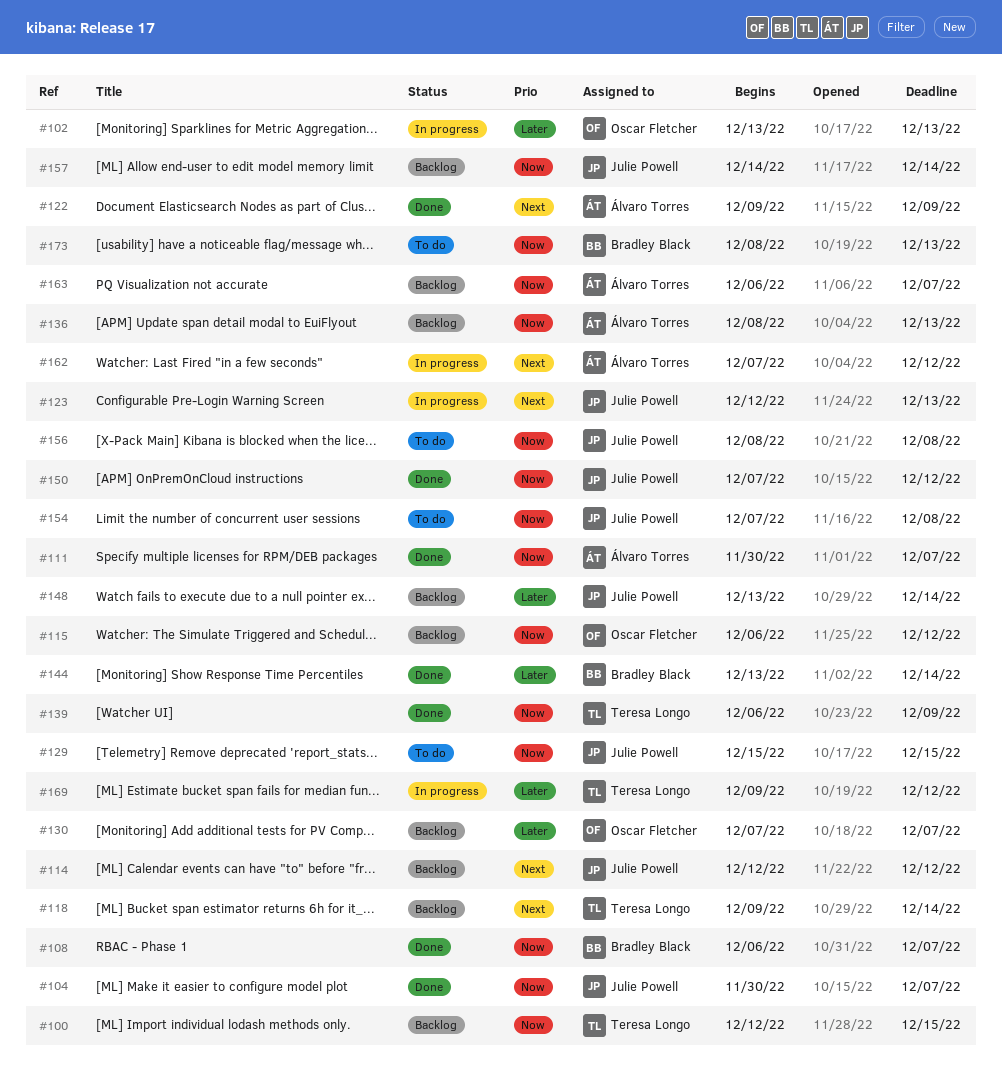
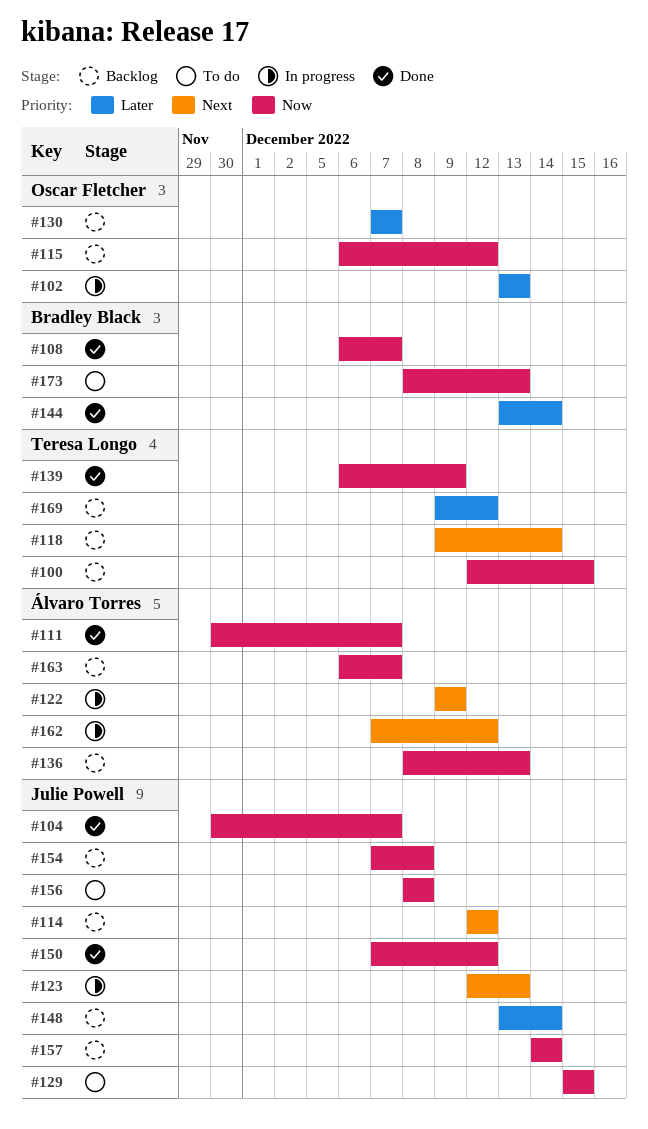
#122, status: Done -> In progress
#154, status: To do -> Backlog
#169, status: In progress -> Backlog

